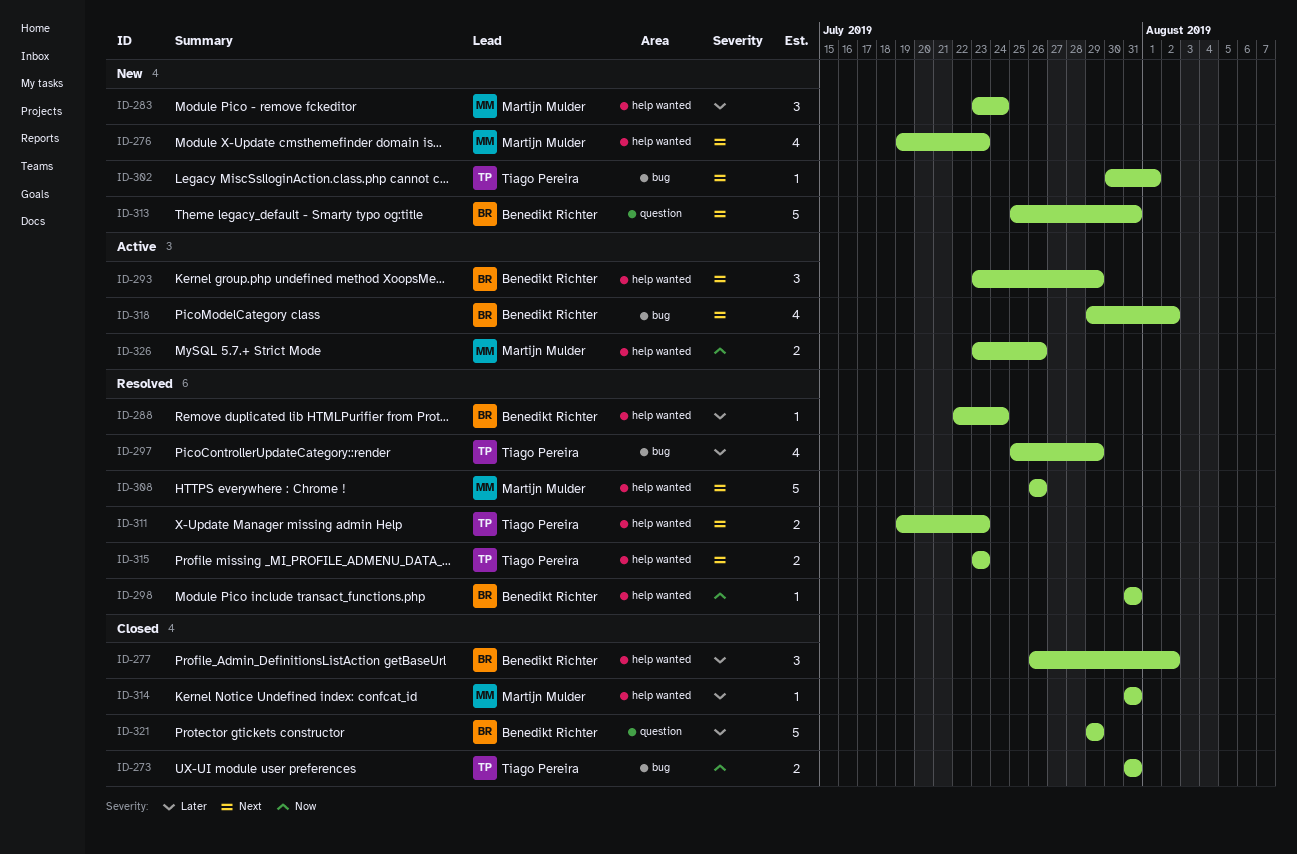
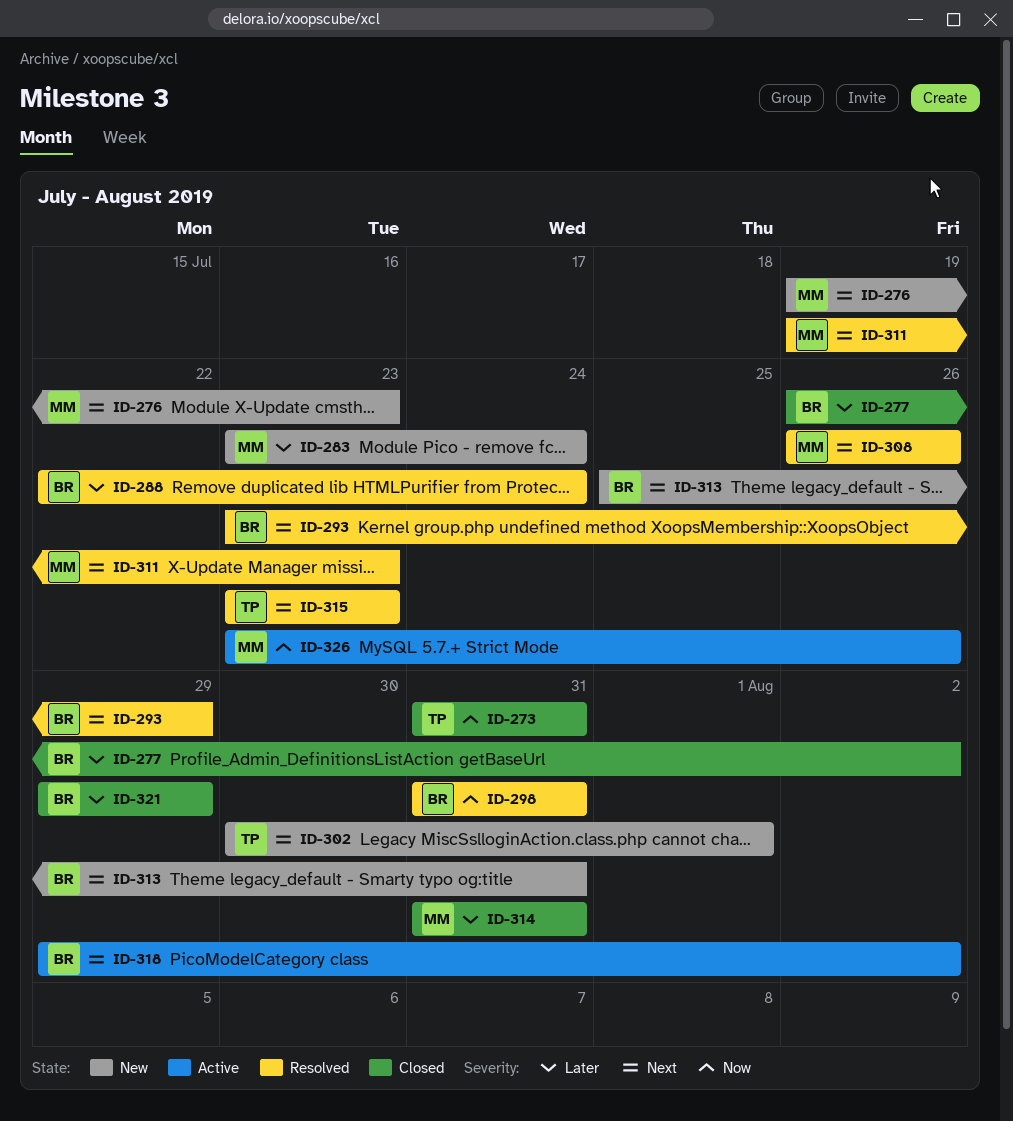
ID-293, status: Active -> Resolved
ID-297: present -> none
ID-311, owner: Tiago Pereira -> Martijn Mulder

